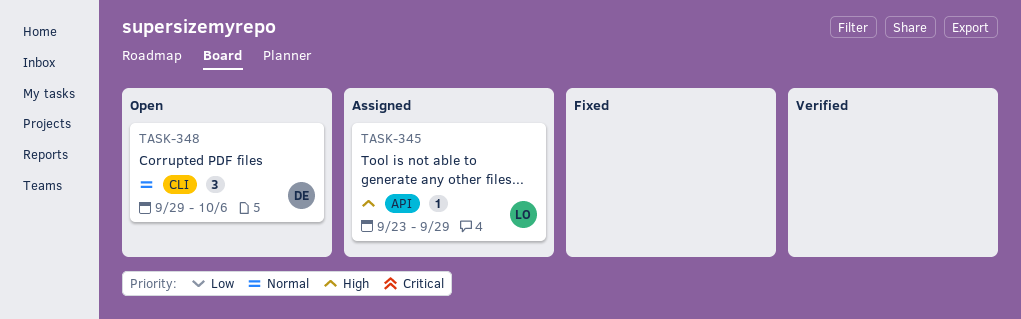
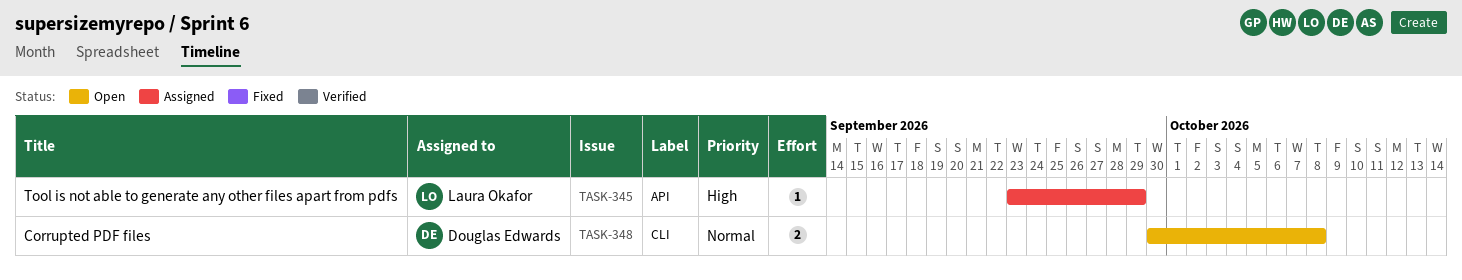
TASK-348, estimate: 3 -> 2
TASK-348, start: Sep 29 -> Sep 30
TASK-348, due: Oct 6 -> Oct 8

